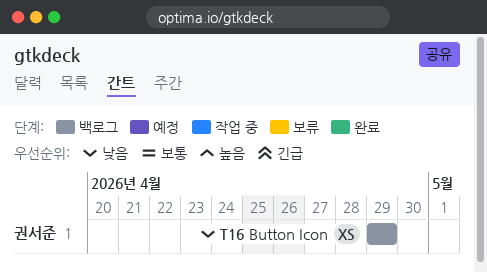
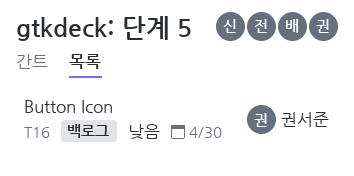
T16, due: Apr 29 -> Apr 30

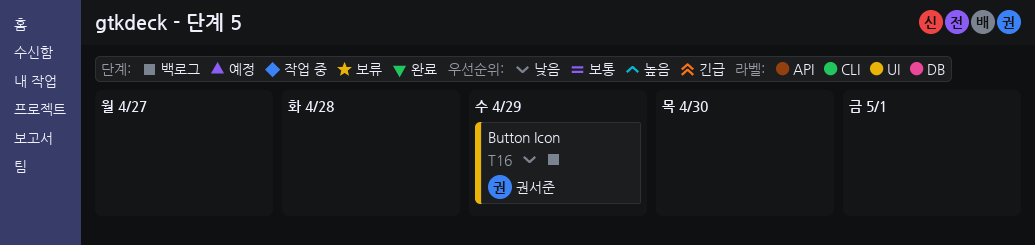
T16, due: Apr 30 -> Apr 29

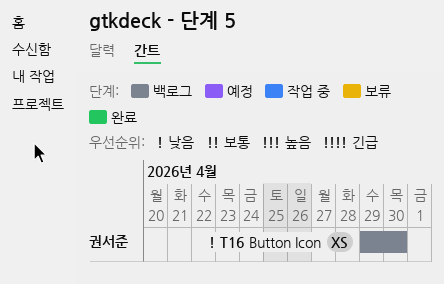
T16, due: Apr 29 -> Apr 30

